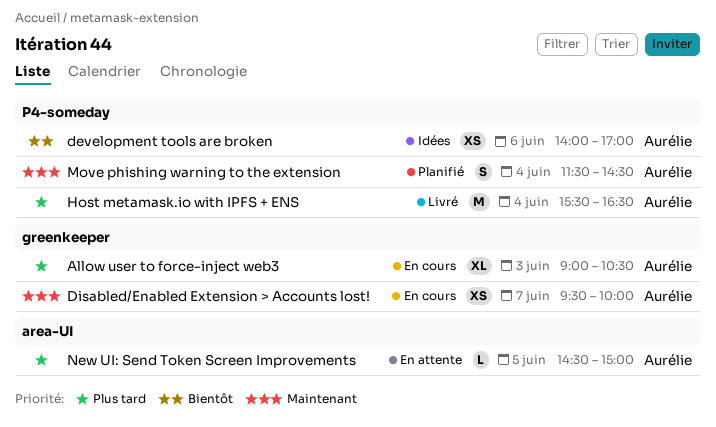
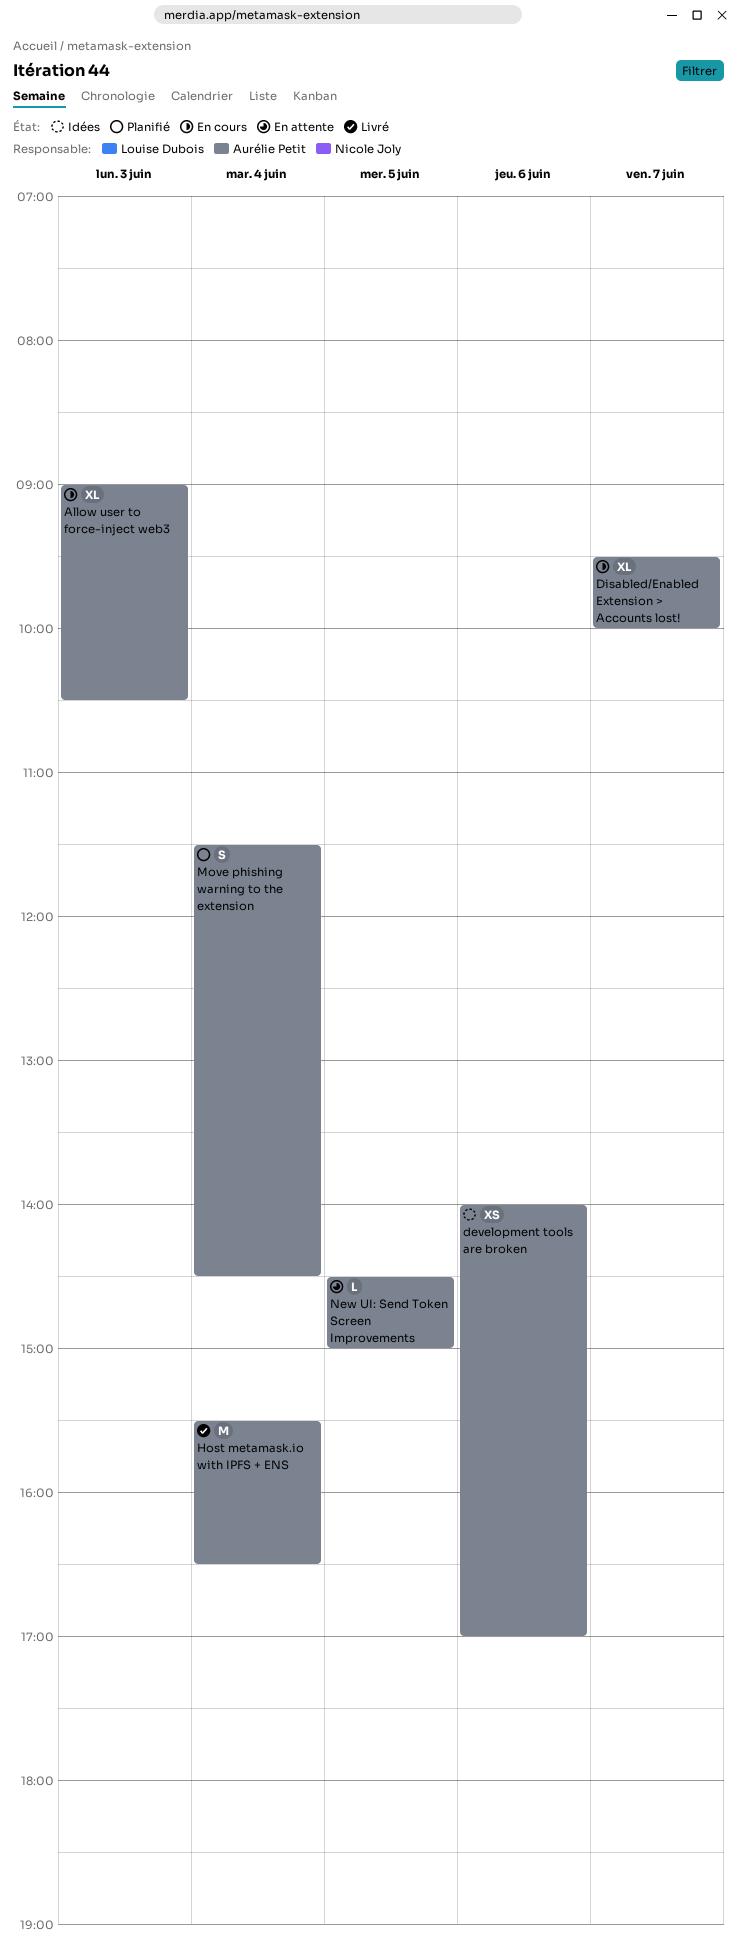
Disabled/Enabled Extension > Accounts lost!, estimate: XS -> XL

